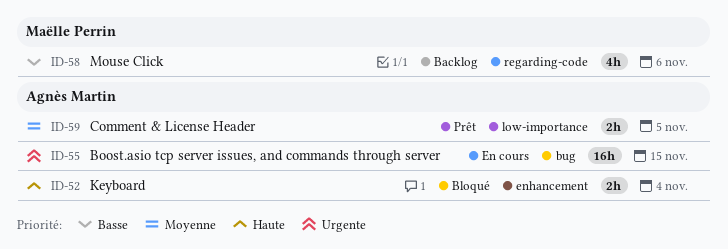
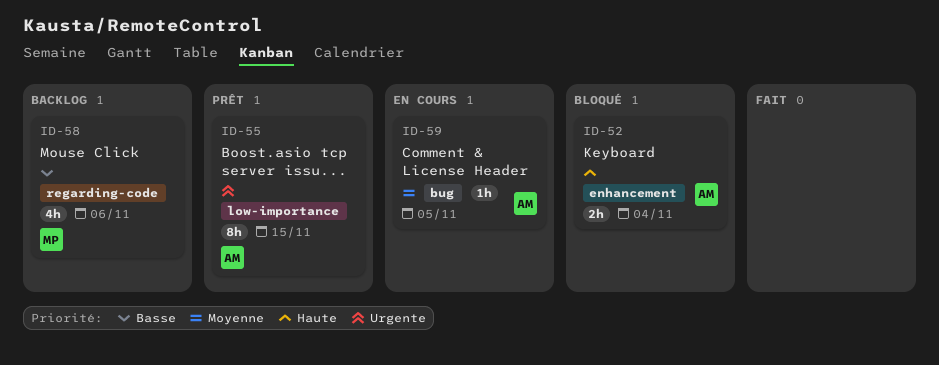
ID-55, status: En cours -> Prêt
ID-55, label: bug -> low-importance
ID-55, estimate: 16h -> 8h
ID-59, status: Prêt -> En cours
ID-59, label: low-importance -> bug
ID-59, estimate: 2h -> 1h

